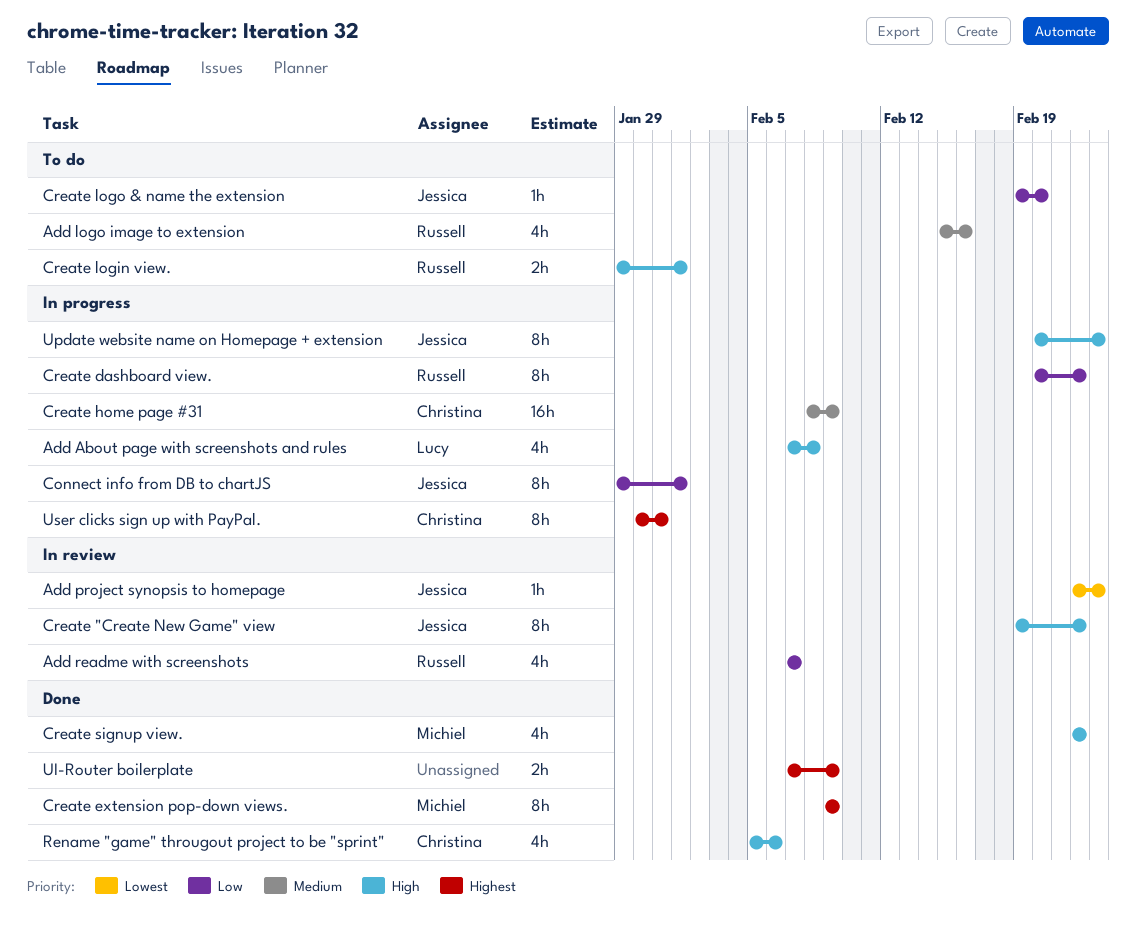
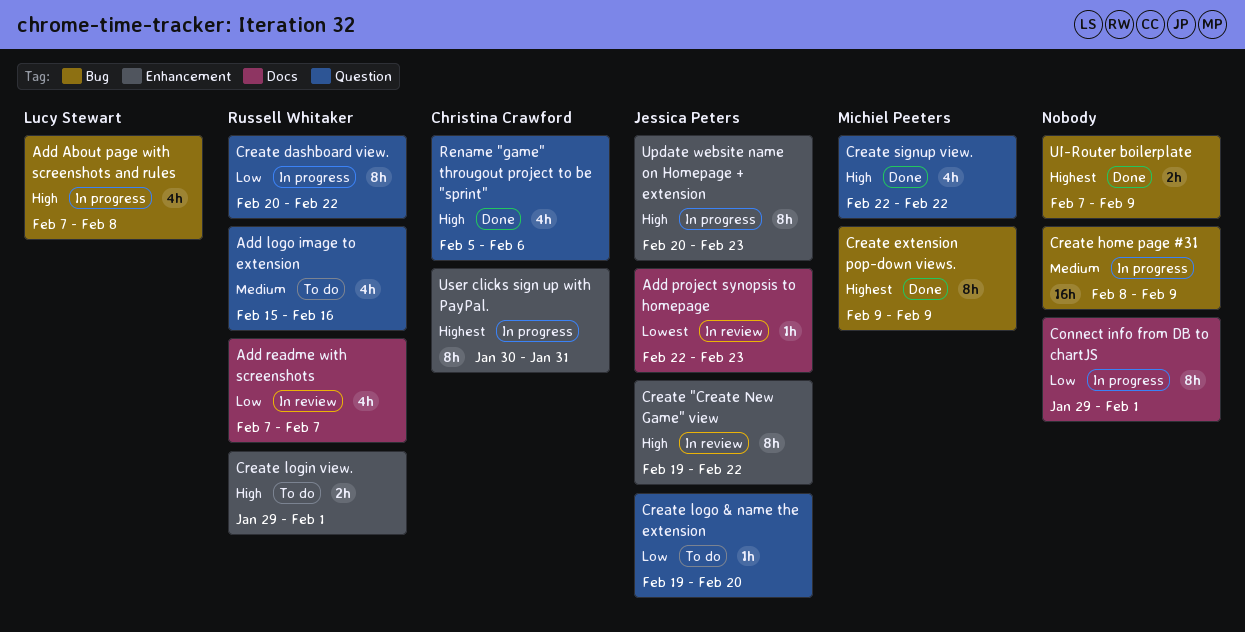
Connect info from DB to chartJS, owner: Jessica Peters -> none
Create home page #31, owner: Christina Crawford -> none

